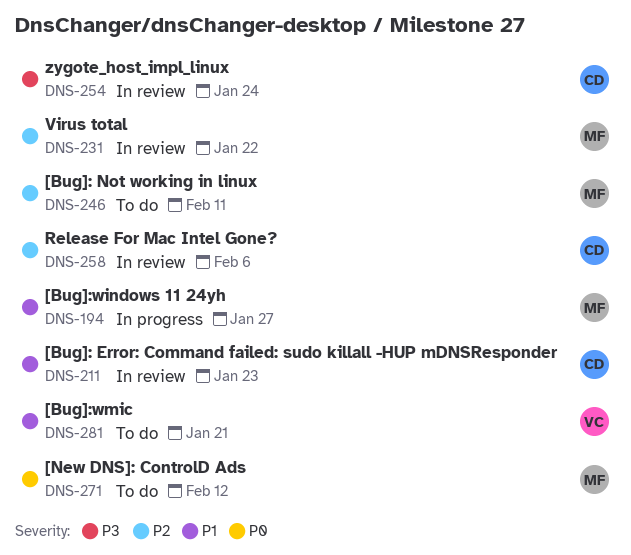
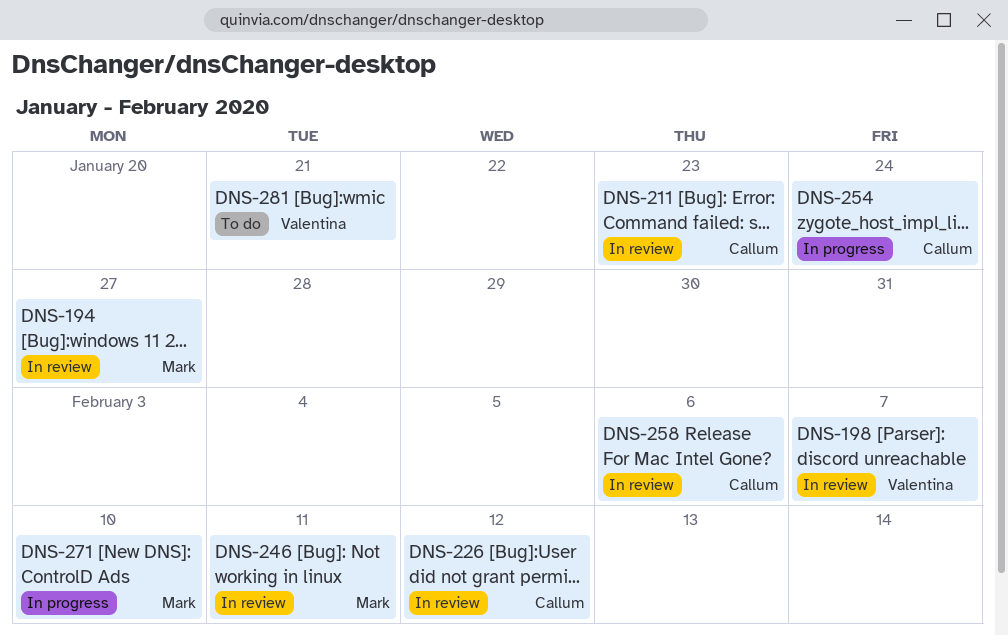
DNS-194, status: In progress -> In review
DNS-198: none -> present
DNS-226: none -> present
DNS-231: present -> none
DNS-246, status: To do -> In review
DNS-254, status: In review -> In progress
DNS-271, status: To do -> In progress
DNS-271, due: Feb 12 -> Feb 10

